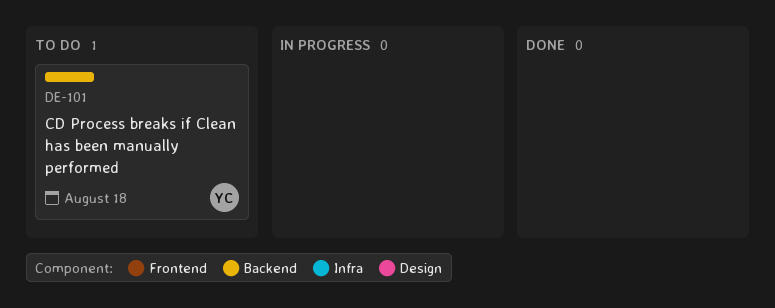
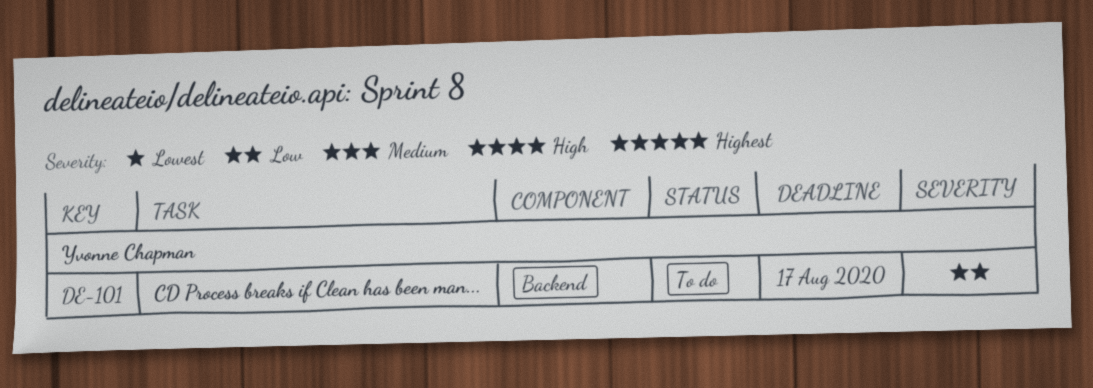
DE-101, due: Aug 18 -> Aug 17

